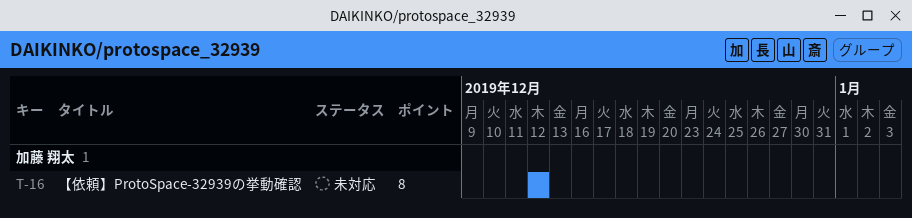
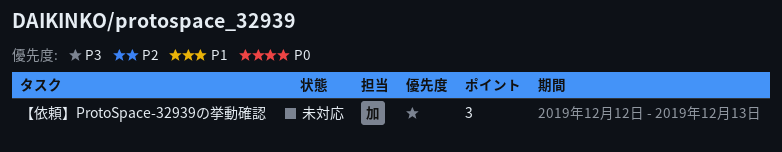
【依頼】ProtoSpace-32939の挙動確認, estimate: 8 -> 3
【依頼】ProtoSpace-32939の挙動確認, due: Dec 12 -> Dec 13

